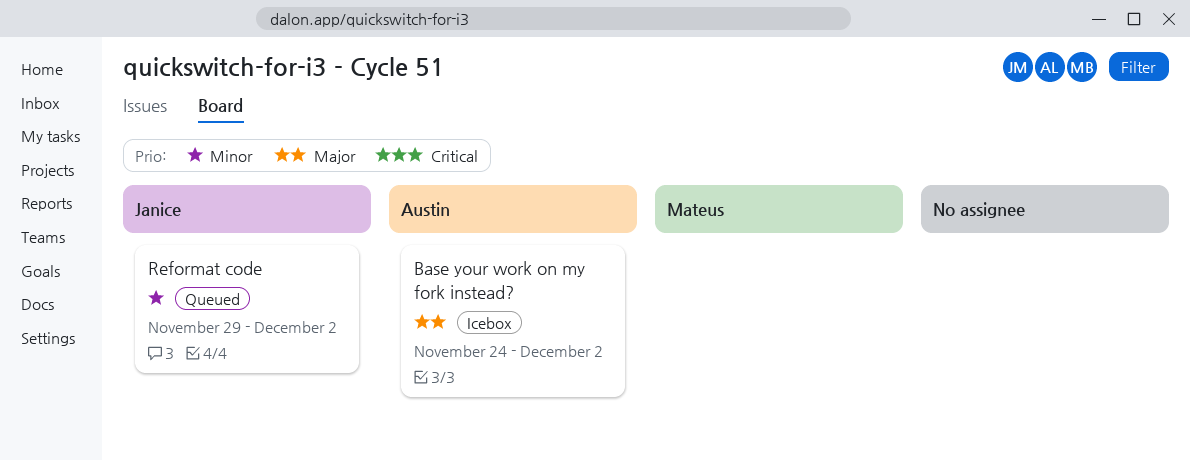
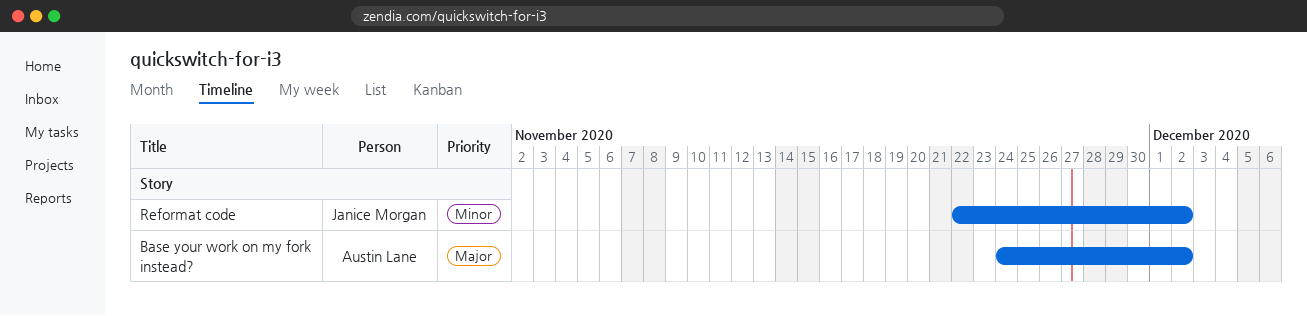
Reformat code, start: Nov 29 -> Nov 22

